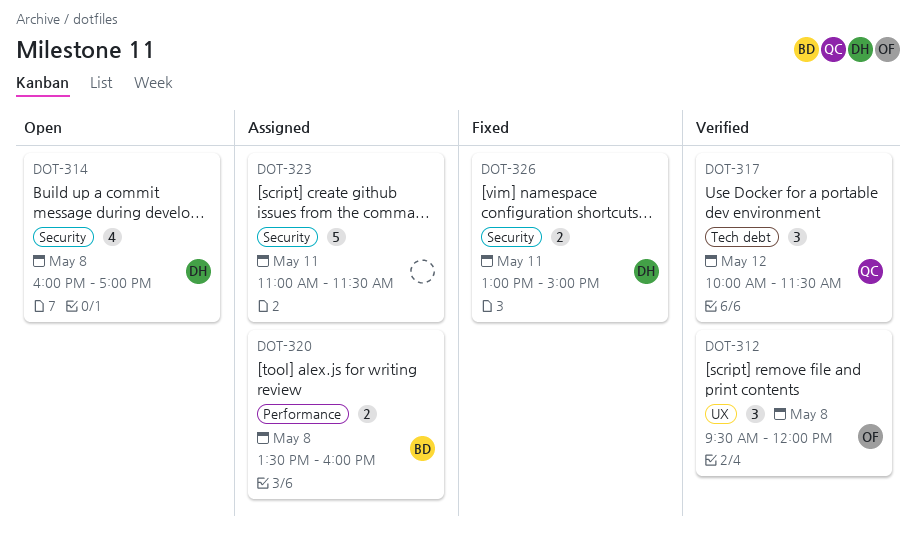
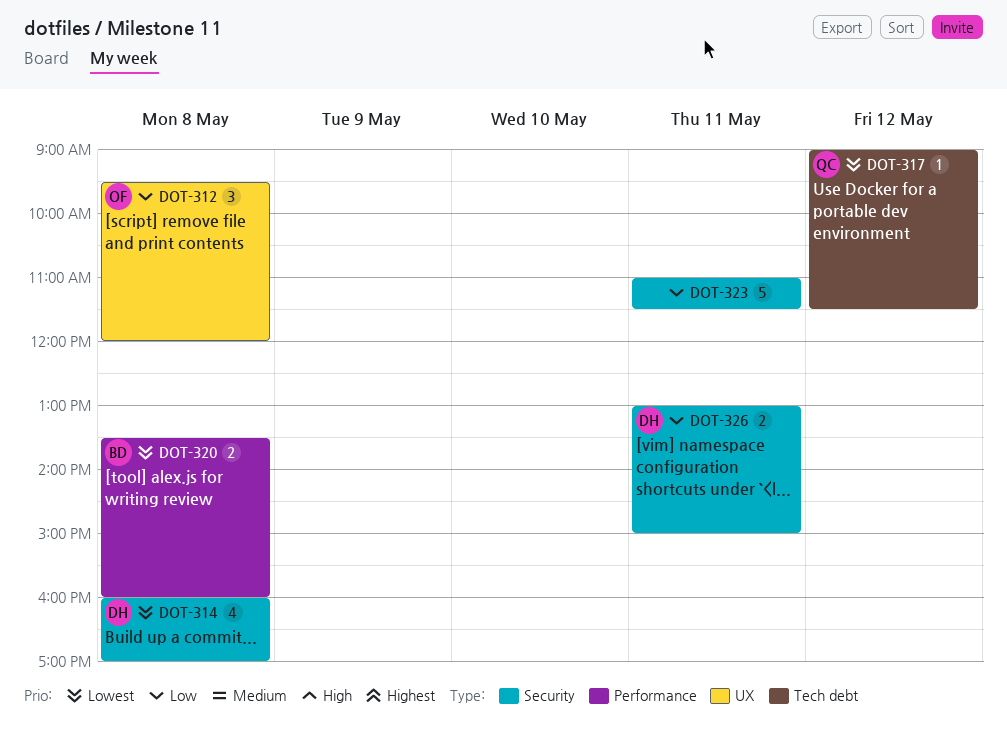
DOT-317, estimate: 3 -> 1
DOT-317, begins: 10:00 -> 09:00

